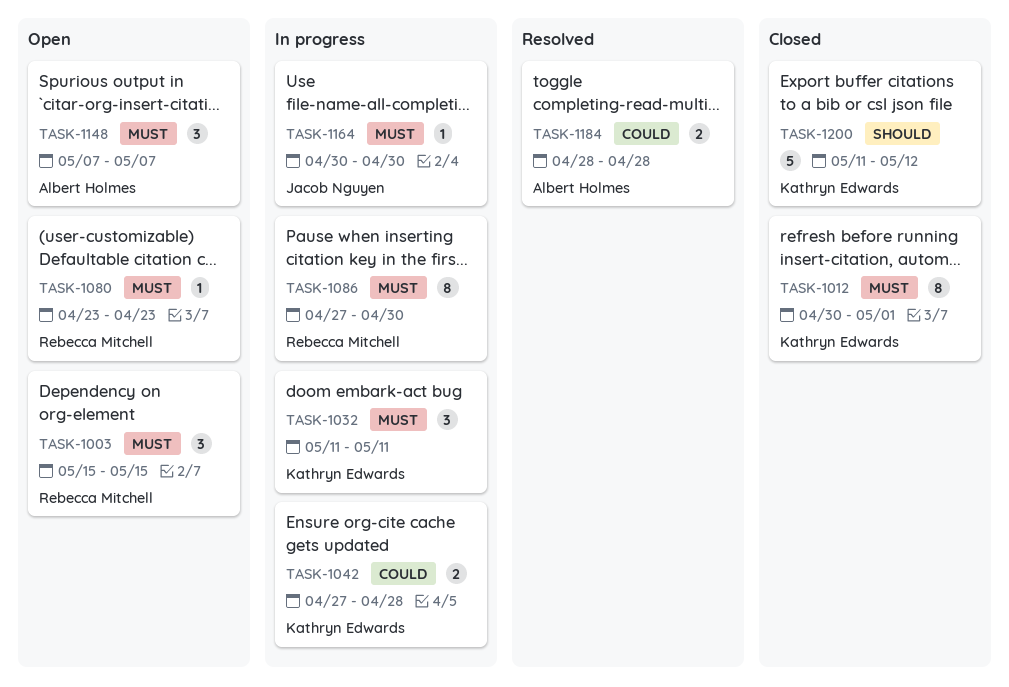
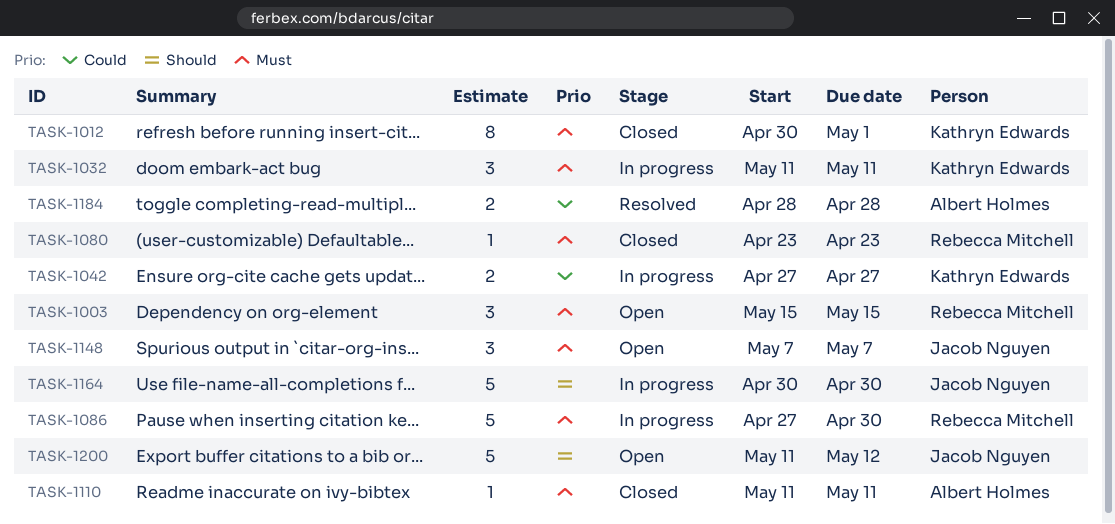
TASK-1042, due: Apr 28 -> Apr 27
TASK-1080, status: Open -> Closed
TASK-1086, estimate: 8 -> 5
TASK-1110: none -> present
TASK-1148, owner: Albert Holmes -> Jacob Nguyen
TASK-1164, priority: Must -> Should
TASK-1164, estimate: 1 -> 5
TASK-1200, status: Closed -> Open
TASK-1200, owner: Kathryn Edwards -> Jacob Nguyen

